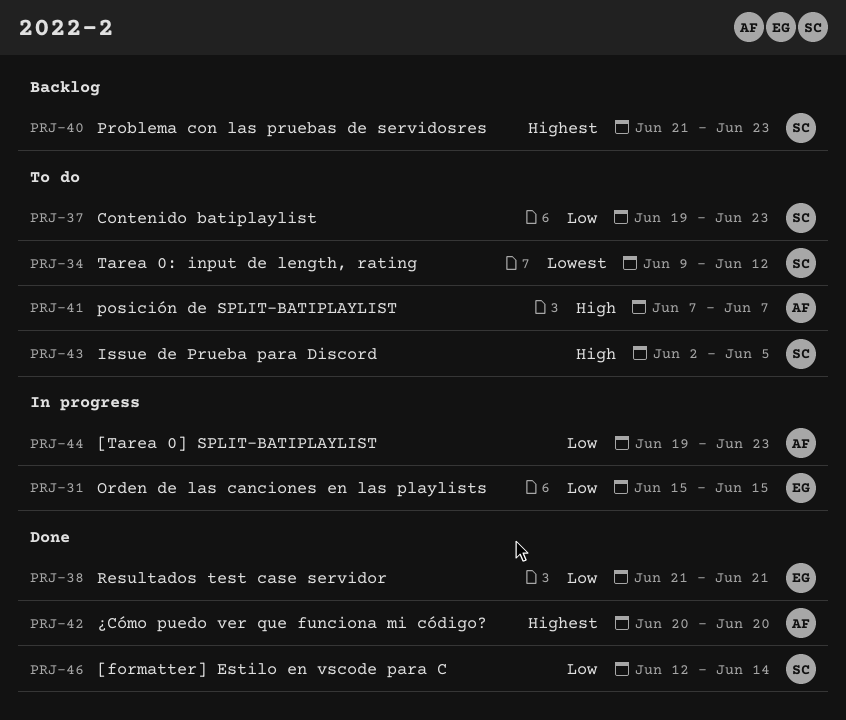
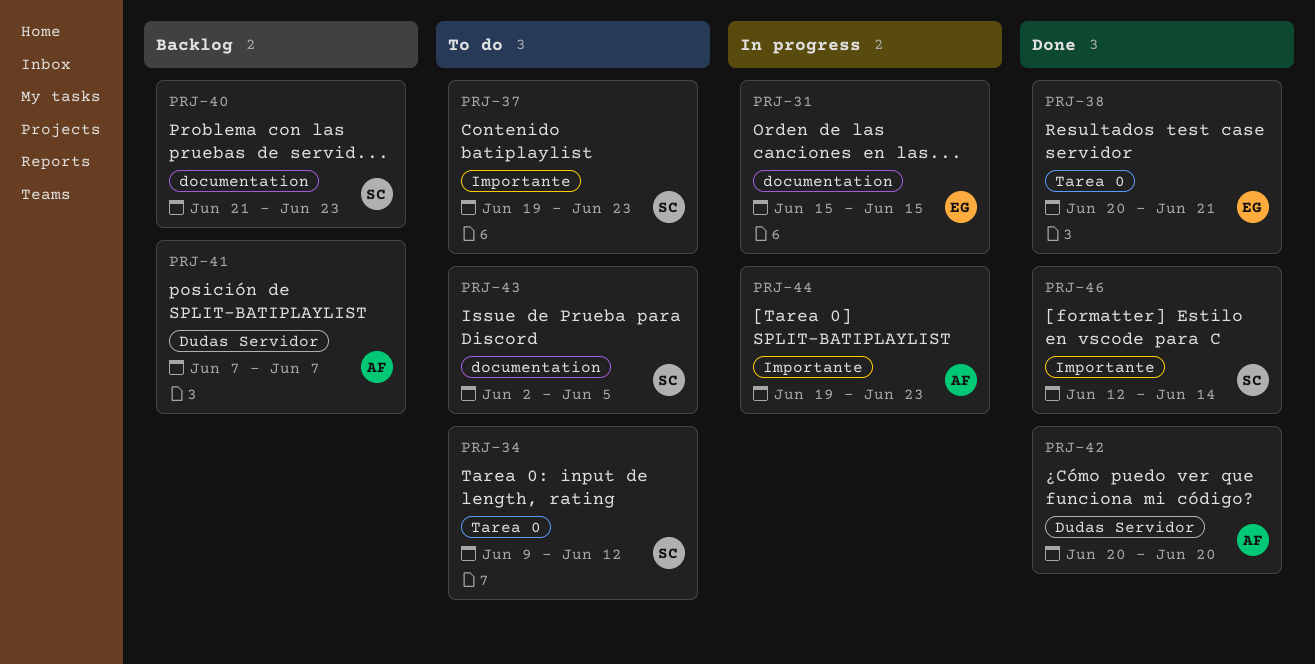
PRJ-38, start: Jun 21 -> Jun 20
PRJ-41, status: To do -> Backlog

